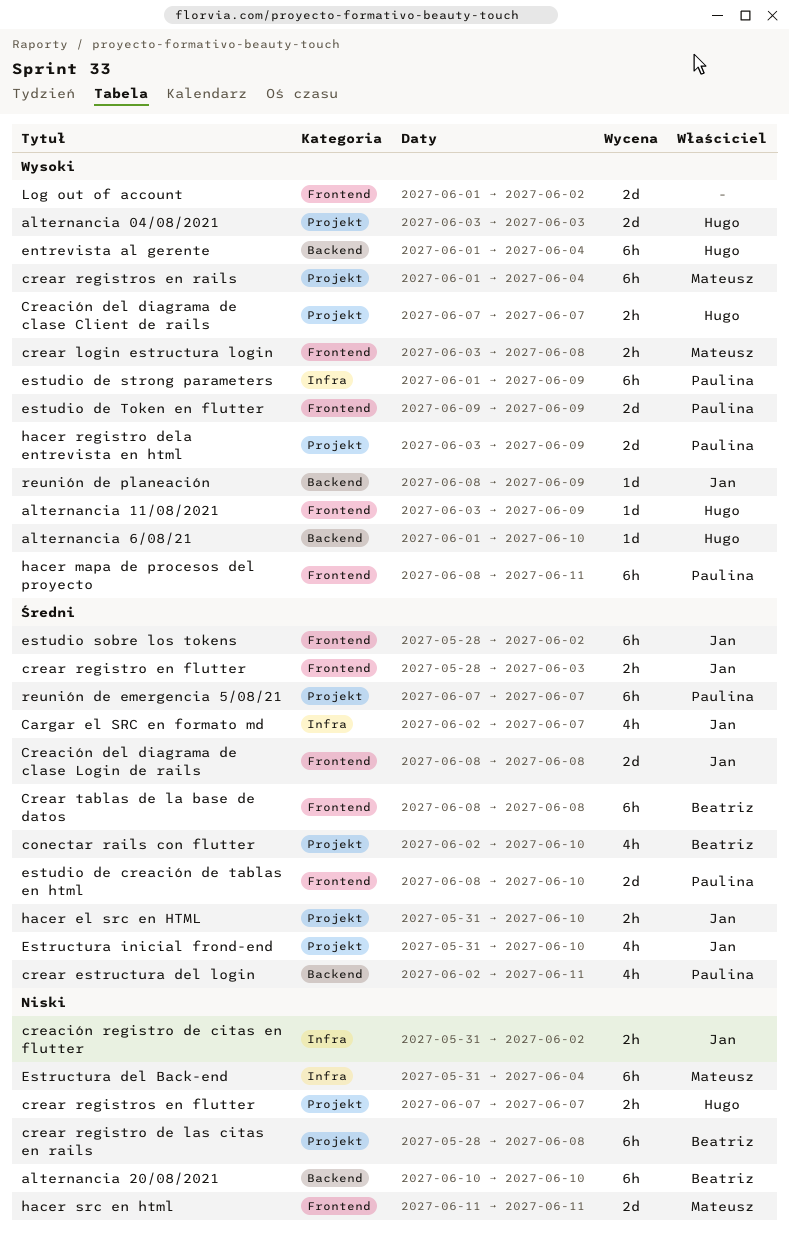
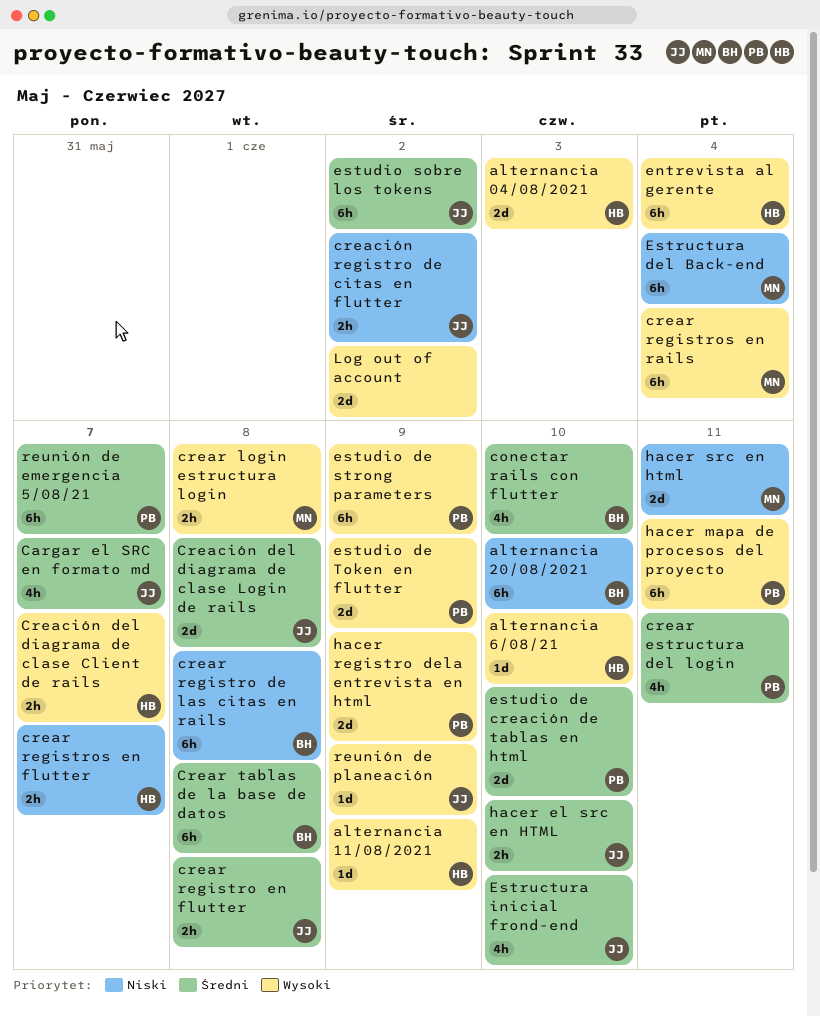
crear registro en flutter, due: Jun 3 -> Jun 8

